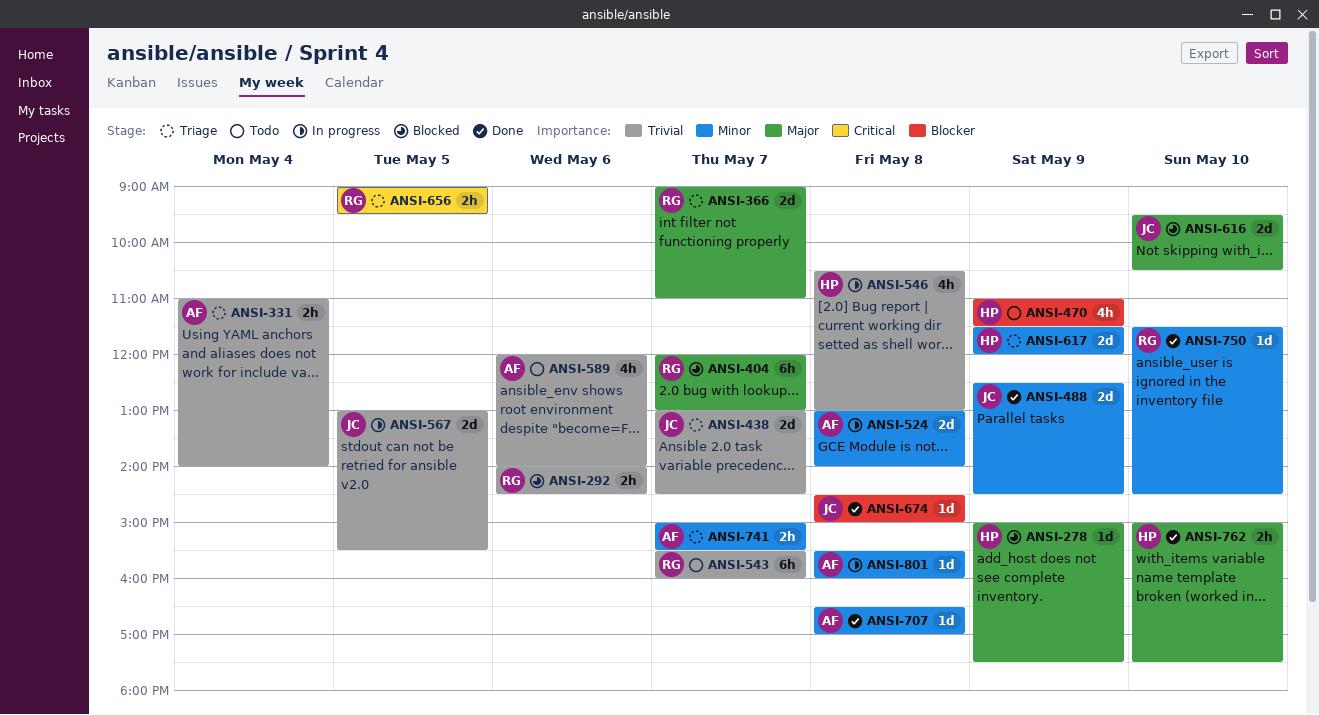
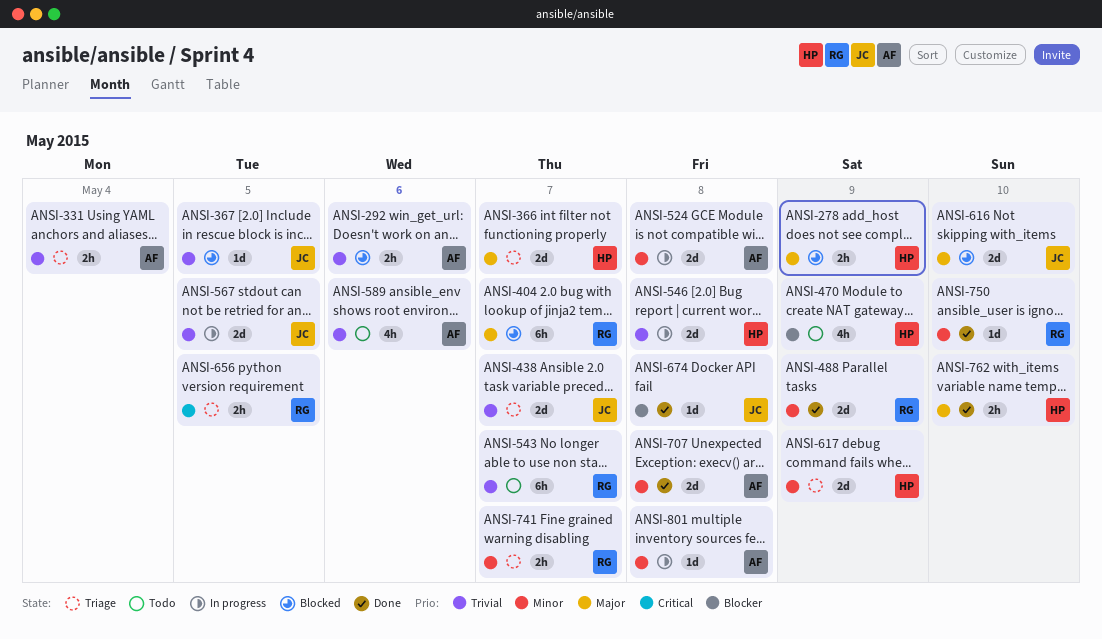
ANSI-278, estimate: 1d -> 2h
ANSI-292, owner: RG -> AF
ANSI-366, owner: RG -> HP
ANSI-367: none -> present
ANSI-488, owner: JC -> RG
ANSI-546, estimate: 4h -> 2d
ANSI-707, estimate: 1d -> 2d
ANSI-741, owner: AF -> RG

